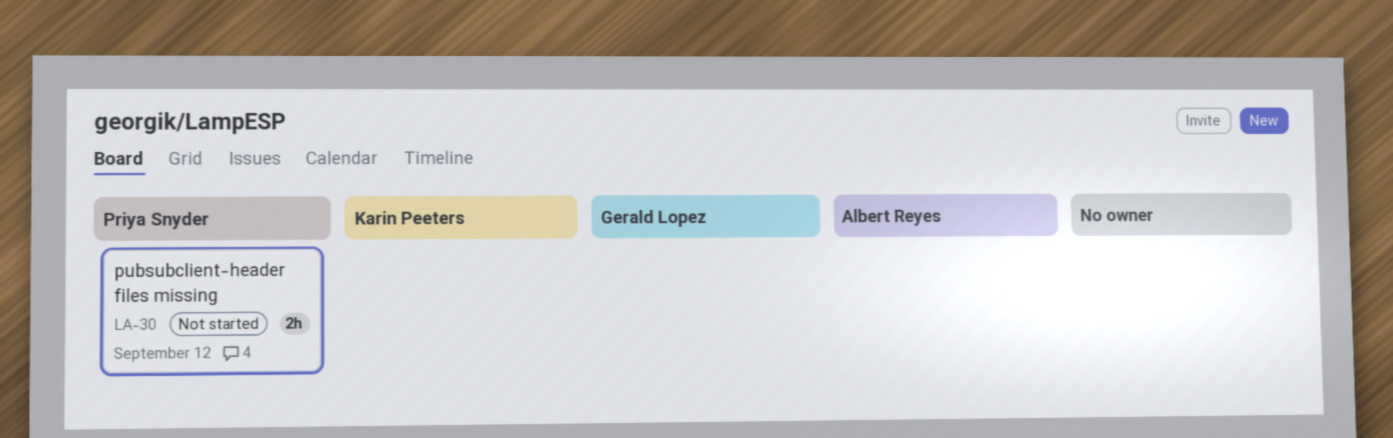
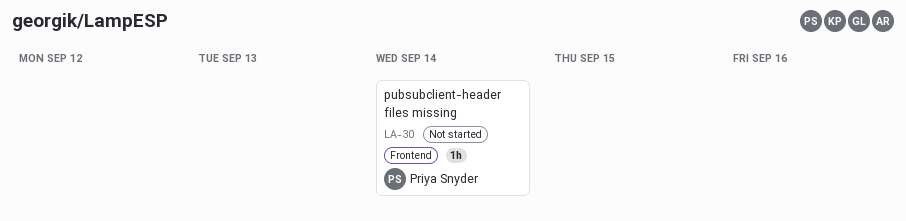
LA-30, estimate: 2h -> 1h
LA-30, due: Sep 12 -> Sep 14

